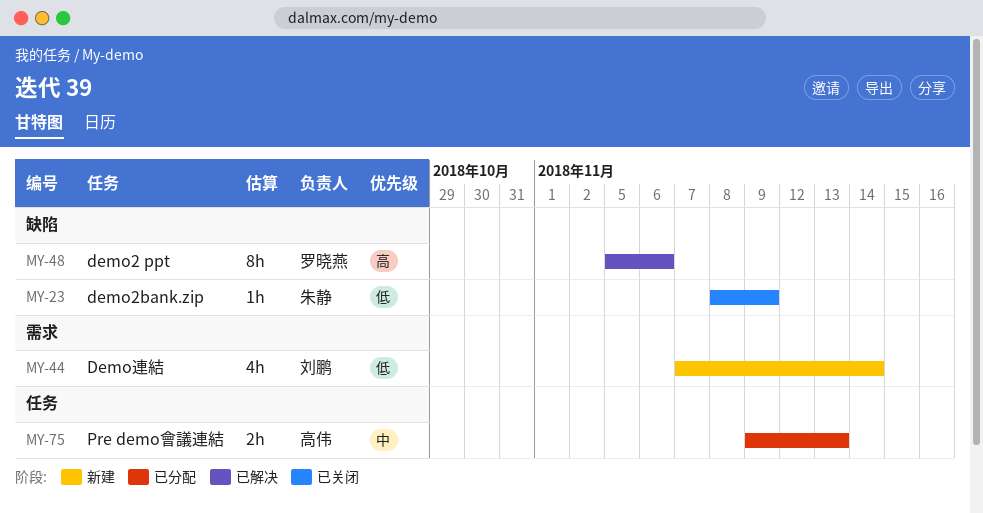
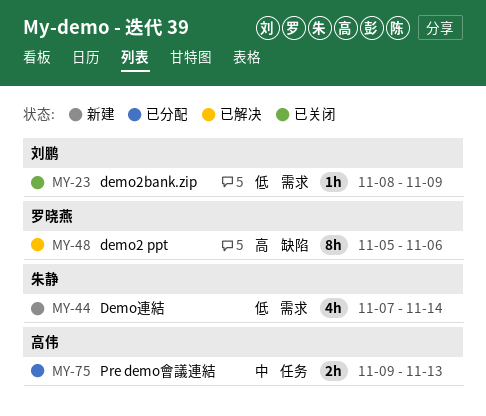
MY-23, owner: 朱静 -> 刘鹏
MY-23, label: 缺陷 -> 需求
MY-44, owner: 刘鹏 -> 朱静

